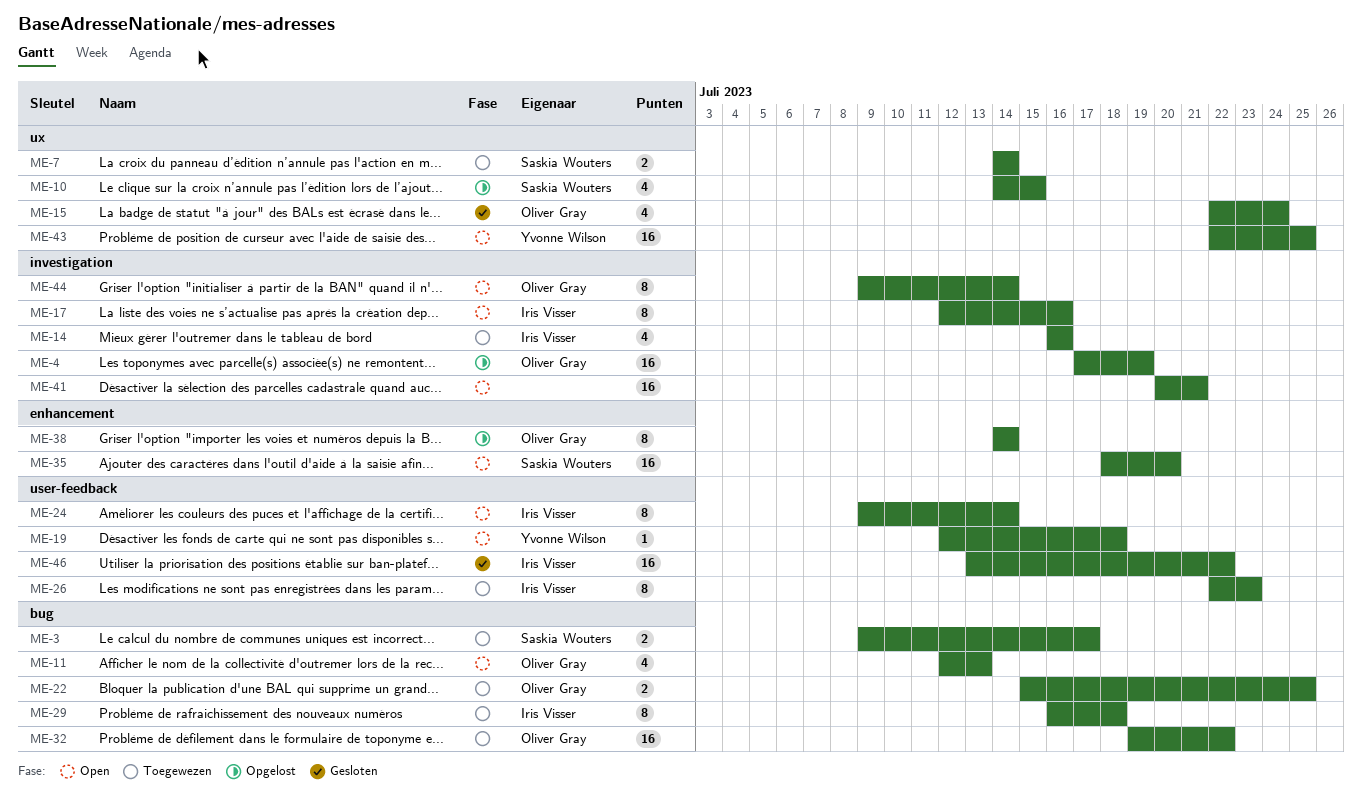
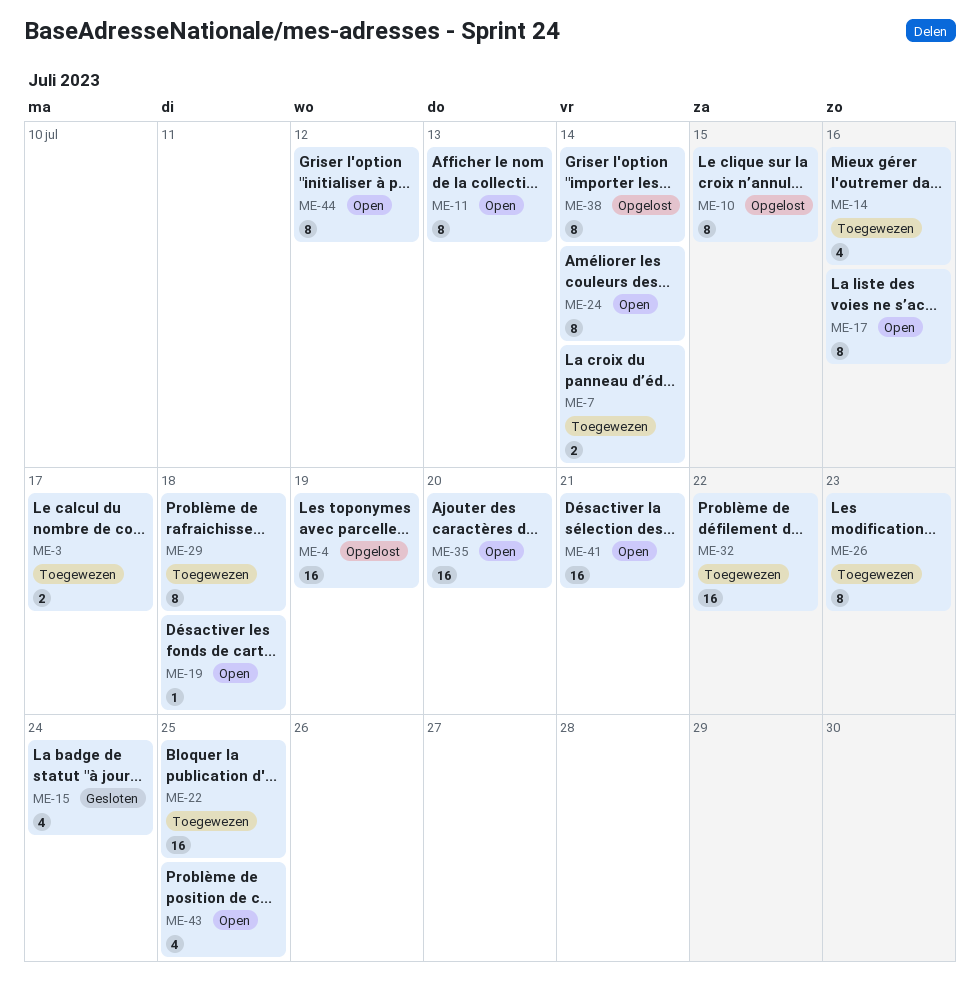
ME-10, estimate: 4 -> 8
ME-11, estimate: 4 -> 8
ME-22, estimate: 2 -> 16
ME-43, estimate: 16 -> 4
ME-44, due: Jul 14 -> Jul 12
ME-46: present -> none

